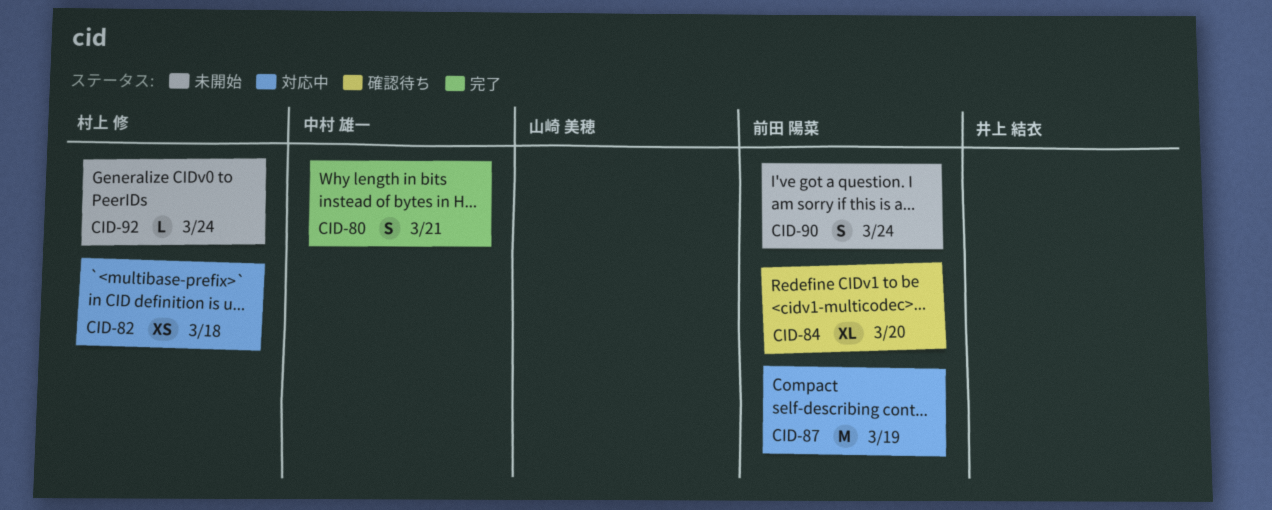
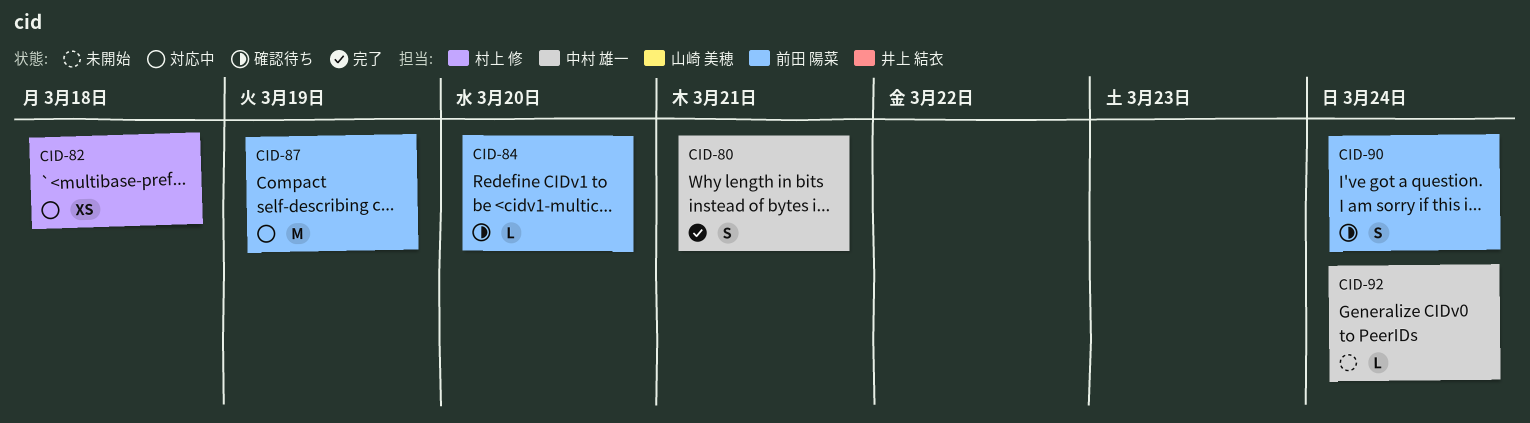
CID-84, estimate: XL -> L
CID-90, status: 未開始 -> 確認待ち
CID-92, owner: 村上 修 -> 中村 雄一

